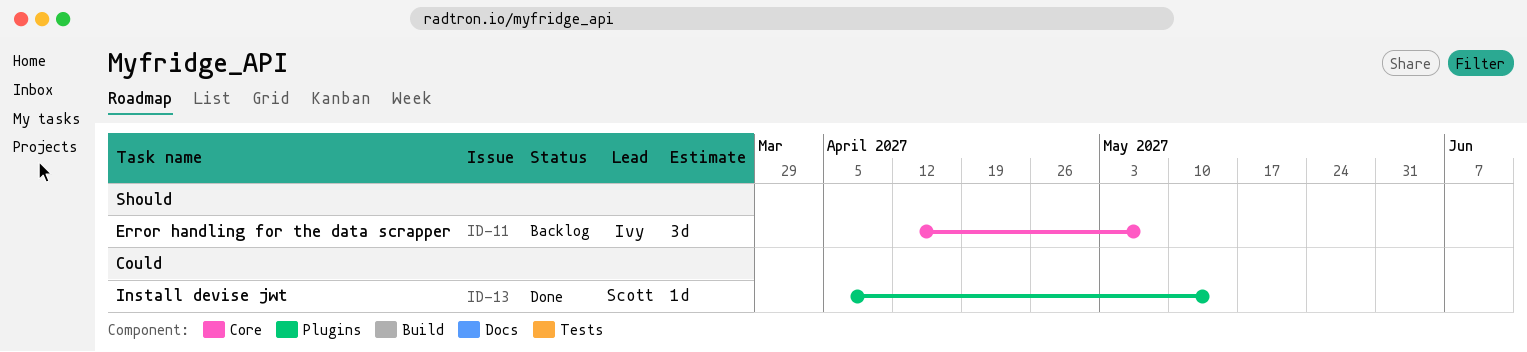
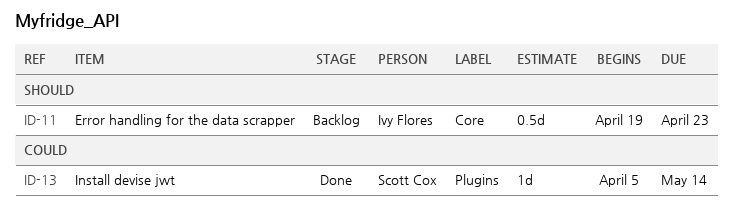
ID-11, estimate: 3d -> 0.5d
ID-11, start: Apr 12 -> Apr 19
ID-11, due: May 7 -> Apr 23

